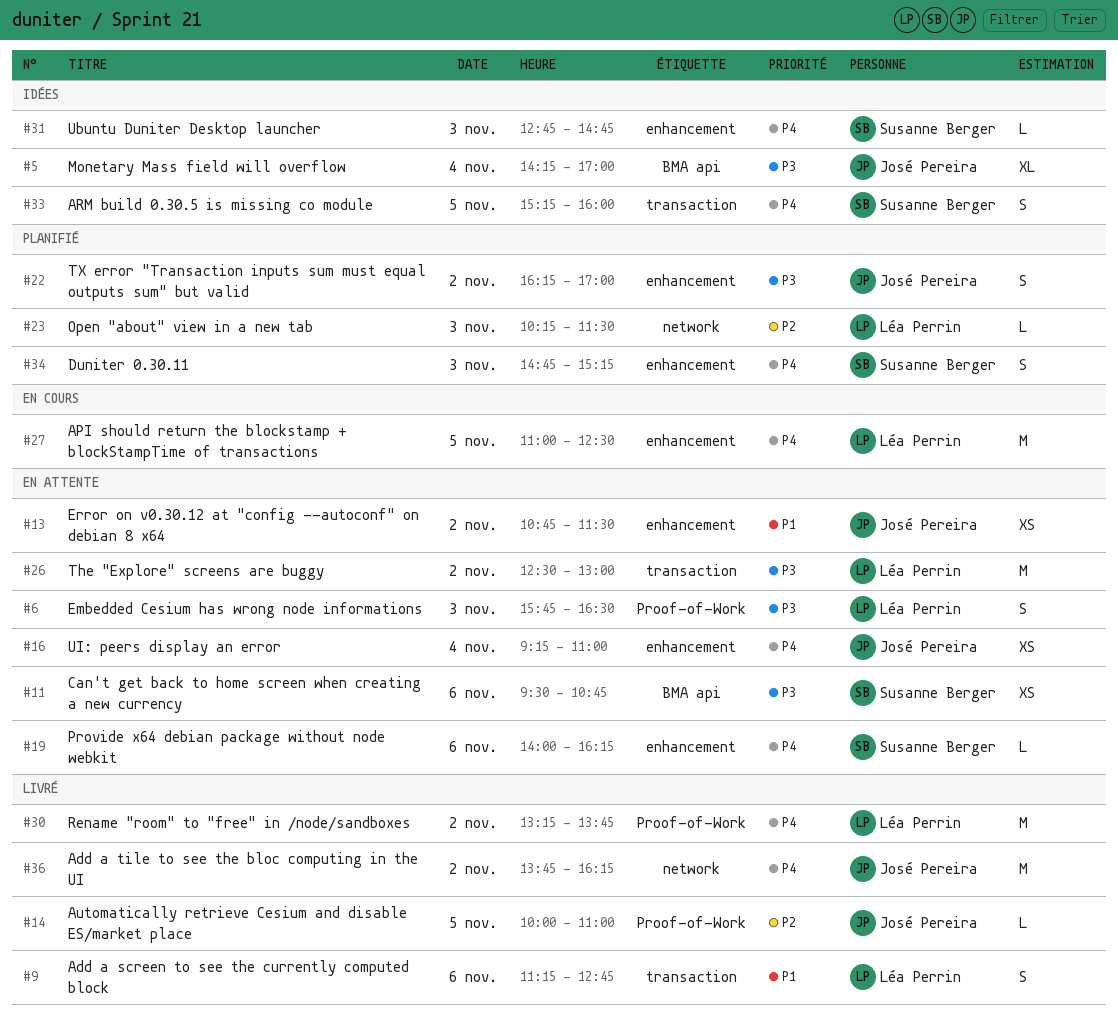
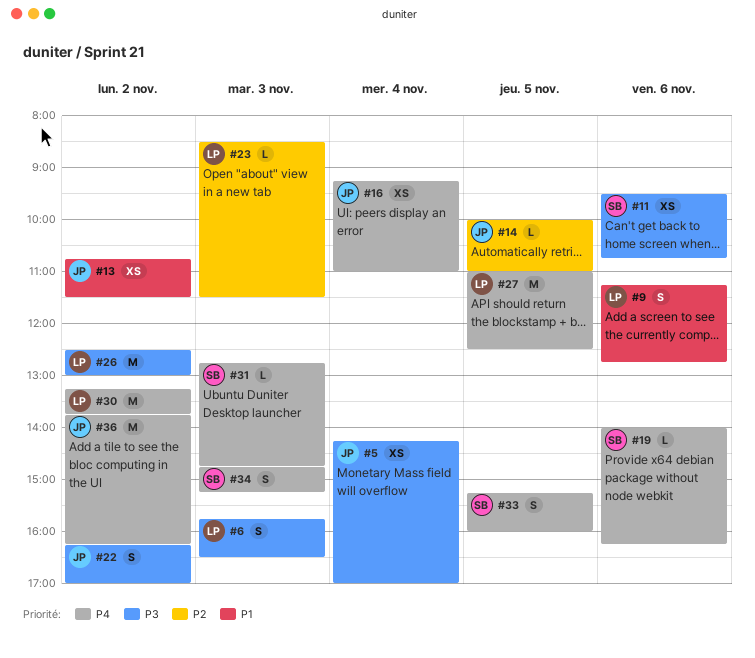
#5, estimate: XL -> XS
#23, begins: 10:15 -> 08:30

